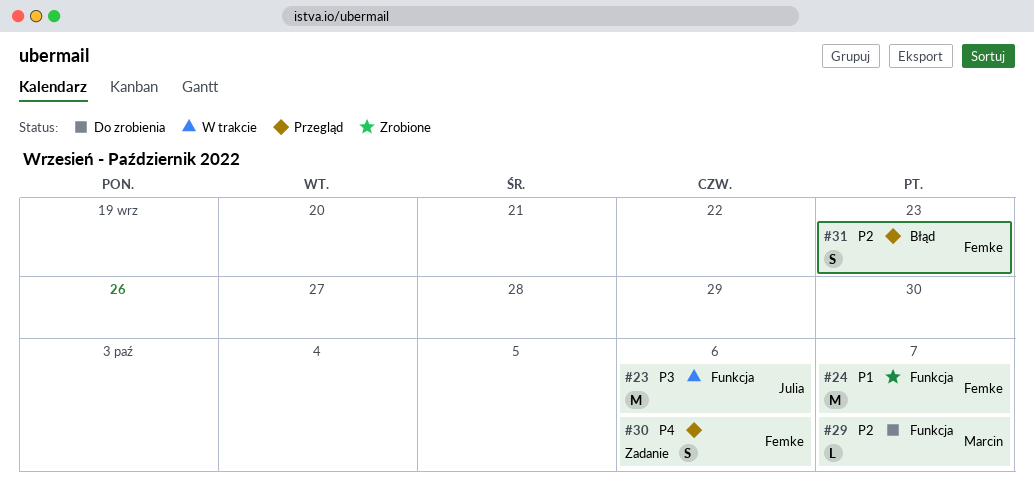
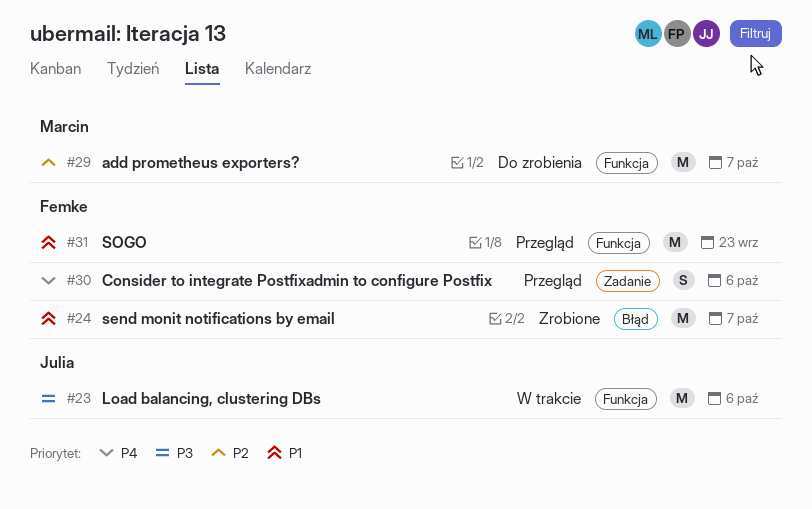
#24, label: Funkcja -> Błąd
#29, estimate: L -> M
#31, priority: P2 -> P1
#31, label: Błąd -> Funkcja
#31, estimate: S -> M

